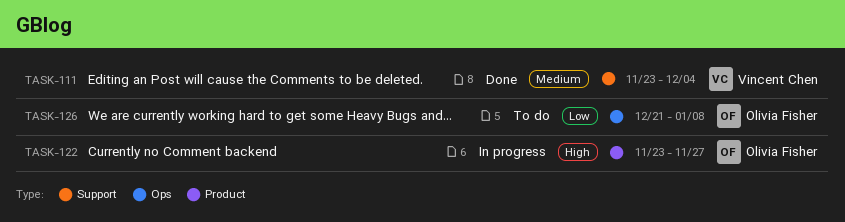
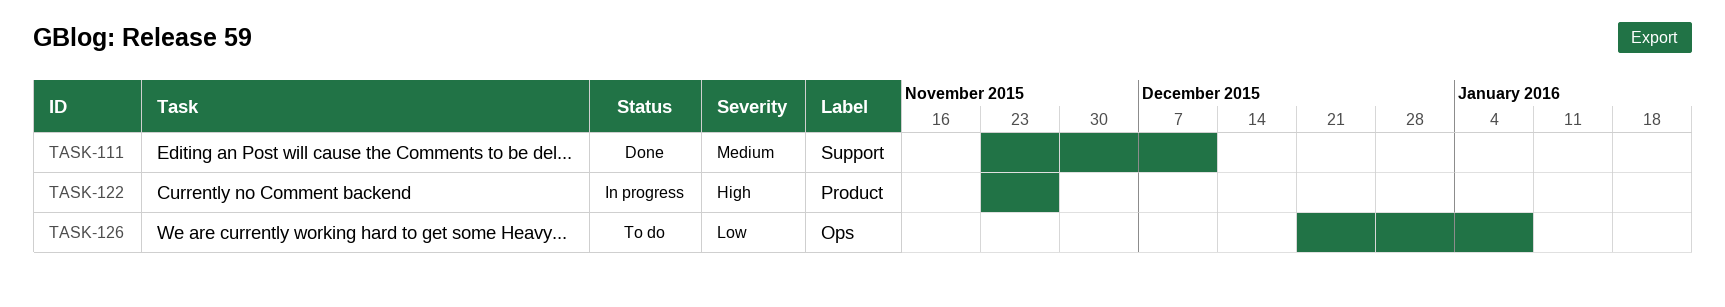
TASK-111, due: Dec 4 -> Dec 11

